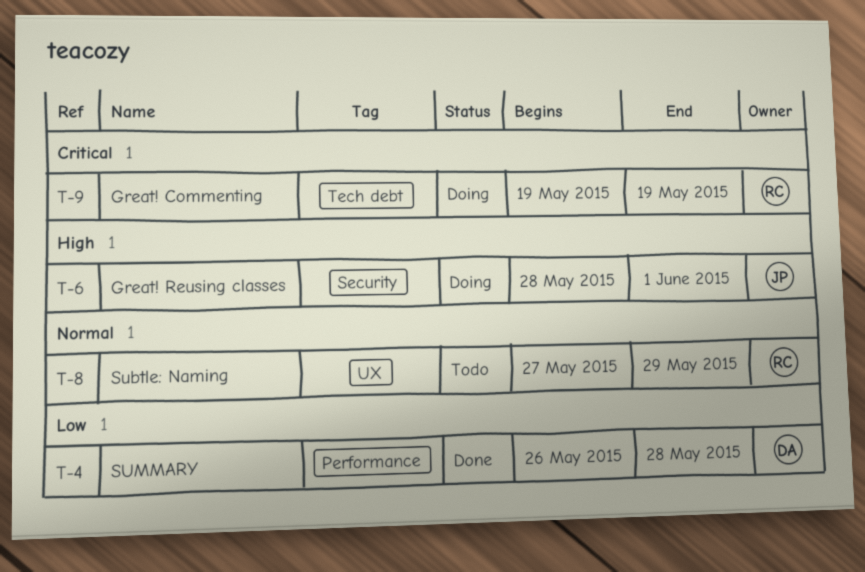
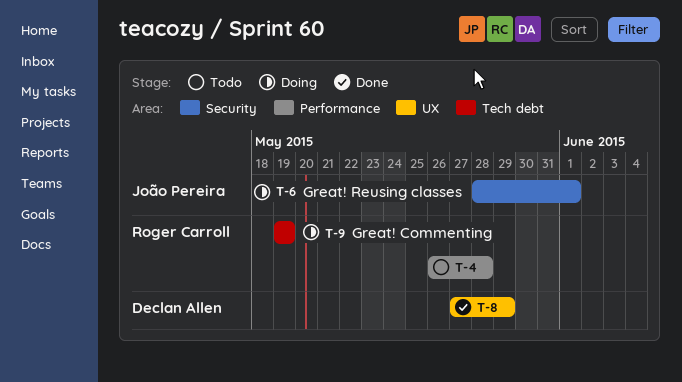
T-4, status: Done -> Todo
T-4, owner: Declan Allen -> Roger Carroll
T-8, status: Todo -> Done
T-8, owner: Roger Carroll -> Declan Allen

